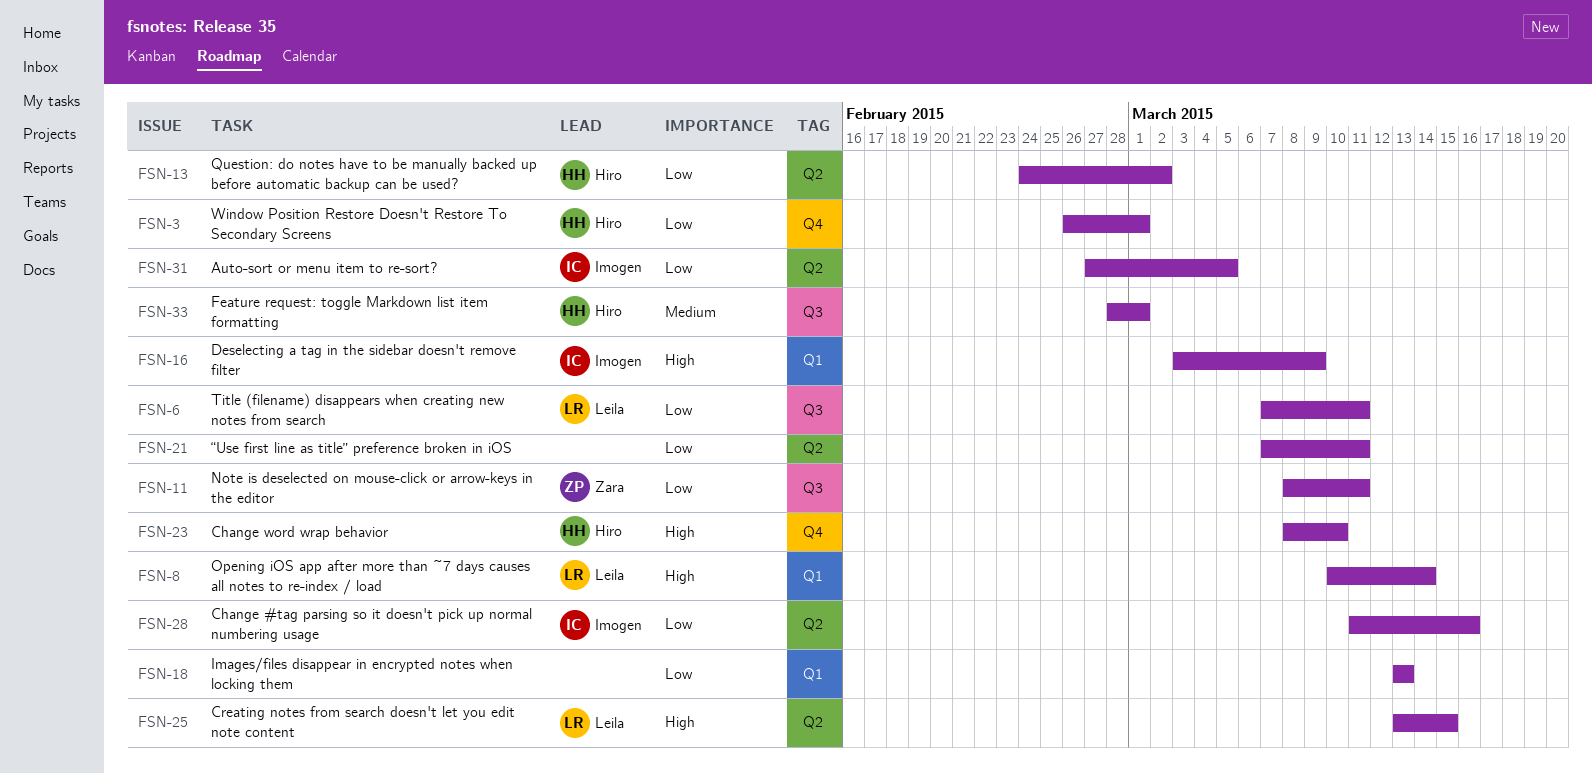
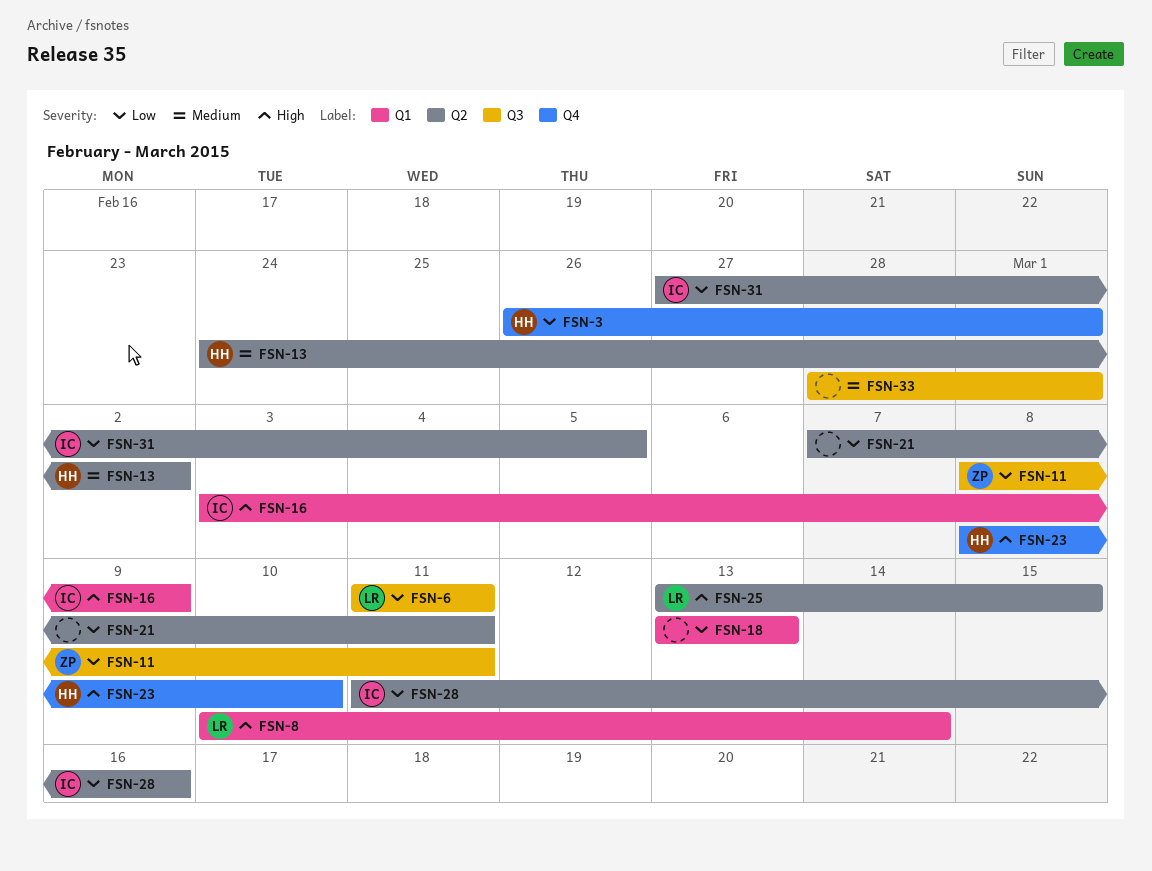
FSN-6, start: Mar 7 -> Mar 11
FSN-13, priority: Low -> Medium
FSN-33, owner: Hiro -> none

